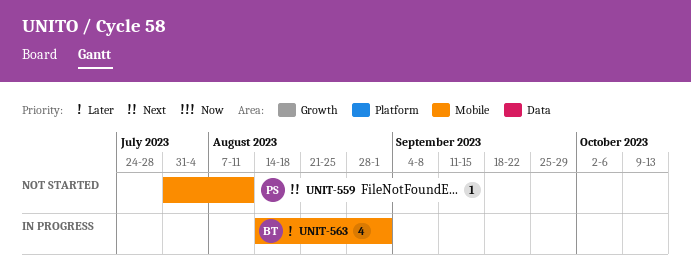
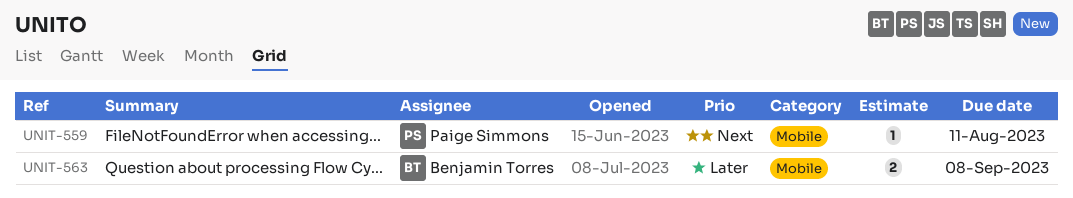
UNIT-563, estimate: 4 -> 2
UNIT-563, due: Sep 1 -> Sep 8

